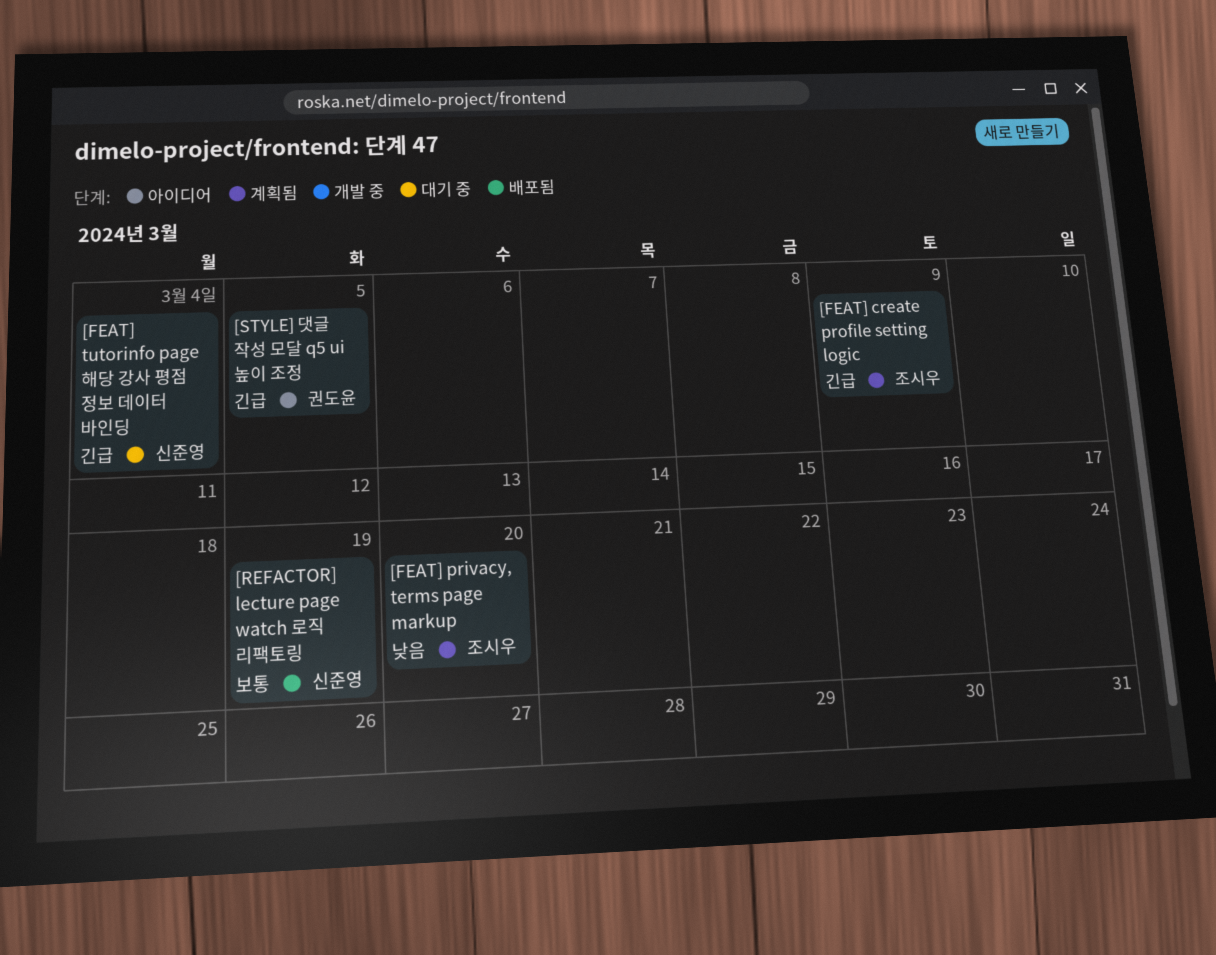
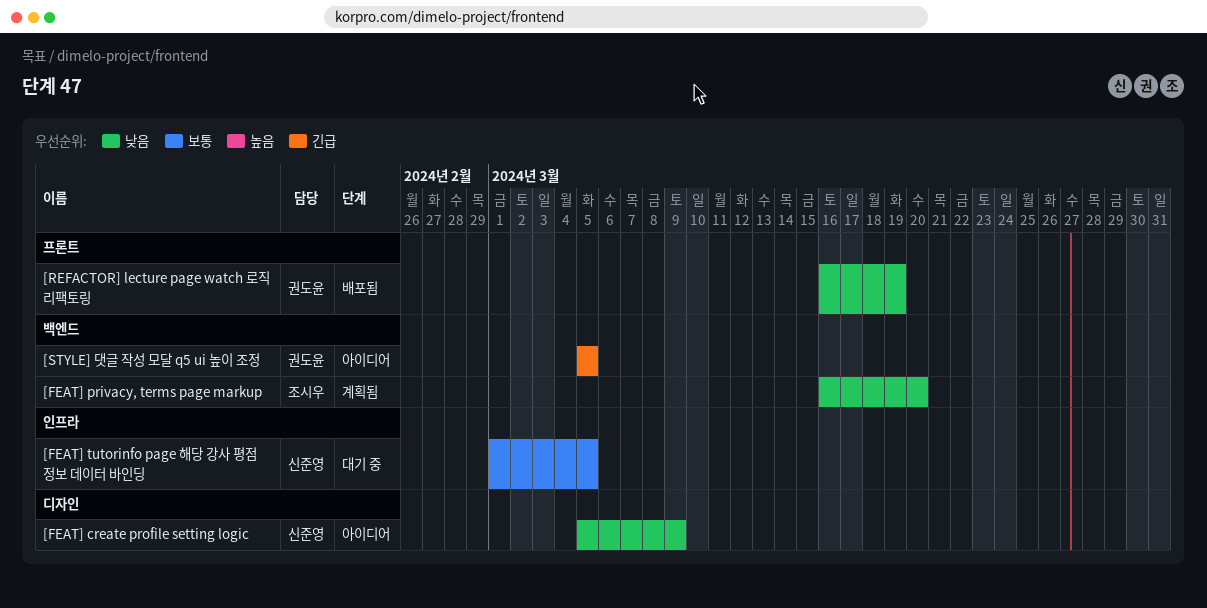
[FEAT] create profile setting logic, status: 계획됨 -> 아이디어
[FEAT] create profile setting logic, owner: 조시우 -> 신준영
[FEAT] create profile setting logic, priority: 긴급 -> 낮음
[FEAT] tutorinfo page 해당 강사 평점 정보 데이터 바인딩, priority: 긴급 -> 보통
[FEAT] tutorinfo page 해당 강사 평점 정보 데이터 바인딩, due: Mar 4 -> Mar 5
[REFACTOR] lecture page watch 로직 리팩토링, owner: 신준영 -> 권도윤
[REFACTOR] lecture page watch 로직 리팩토링, priority: 보통 -> 낮음

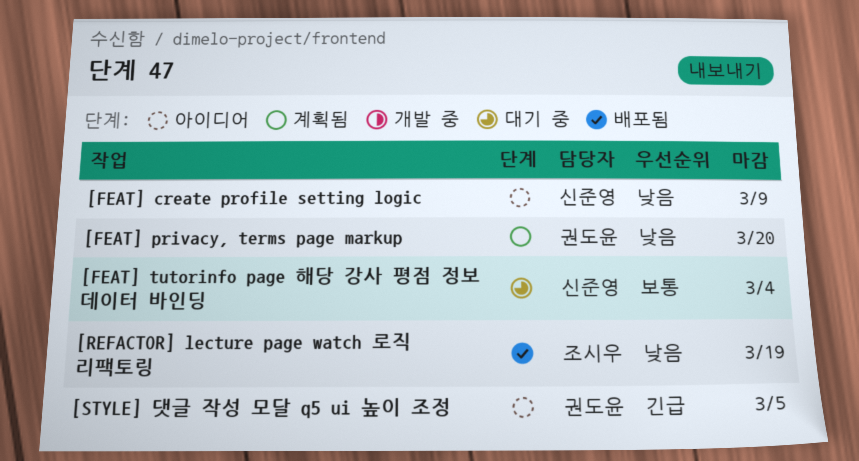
[FEAT] privacy, terms page markup, owner: 조시우 -> 권도윤
[FEAT] tutorinfo page 해당 강사 평점 정보 데이터 바인딩, due: Mar 5 -> Mar 4
[REFACTOR] lecture page watch 로직 리팩토링, owner: 권도윤 -> 조시우

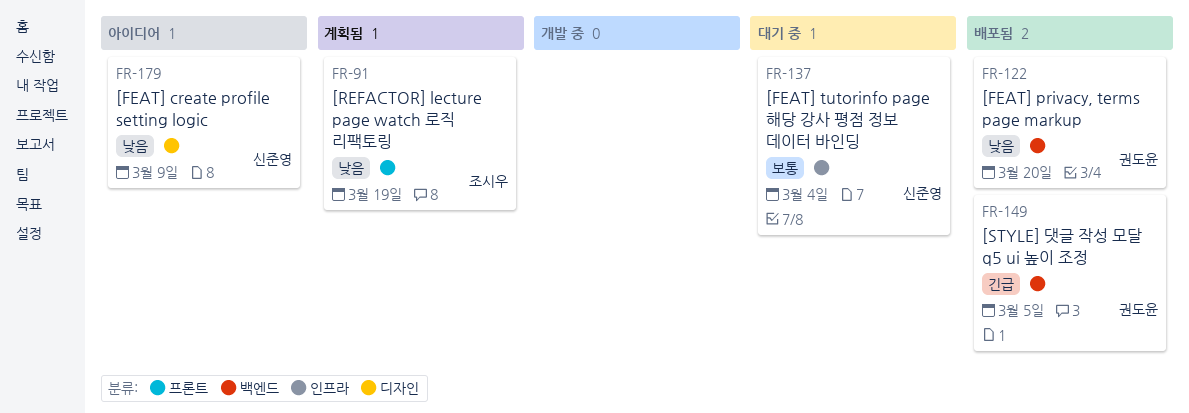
[FEAT] privacy, terms page markup, status: 계획됨 -> 배포됨
[REFACTOR] lecture page watch 로직 리팩토링, status: 배포됨 -> 계획됨
[STYLE] 댓글 작성 모달 q5 ui 높이 조정, status: 아이디어 -> 배포됨

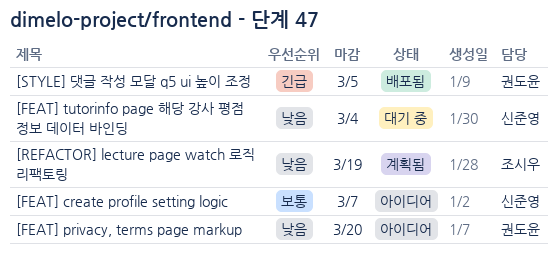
[FEAT] create profile setting logic, priority: 낮음 -> 보통
[FEAT] create profile setting logic, due: Mar 9 -> Mar 7
[FEAT] privacy, terms page markup, status: 배포됨 -> 아이디어
[FEAT] tutorinfo page 해당 강사 평점 정보 데이터 바인딩, priority: 보통 -> 낮음

